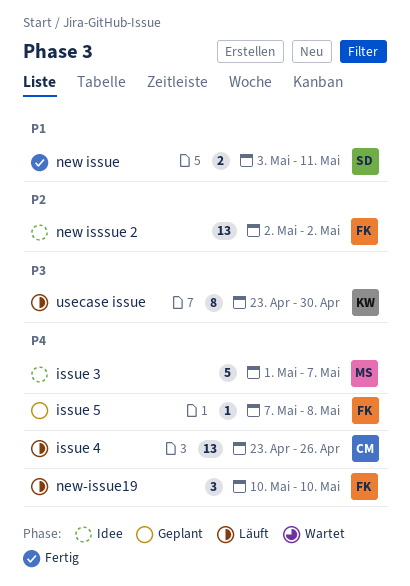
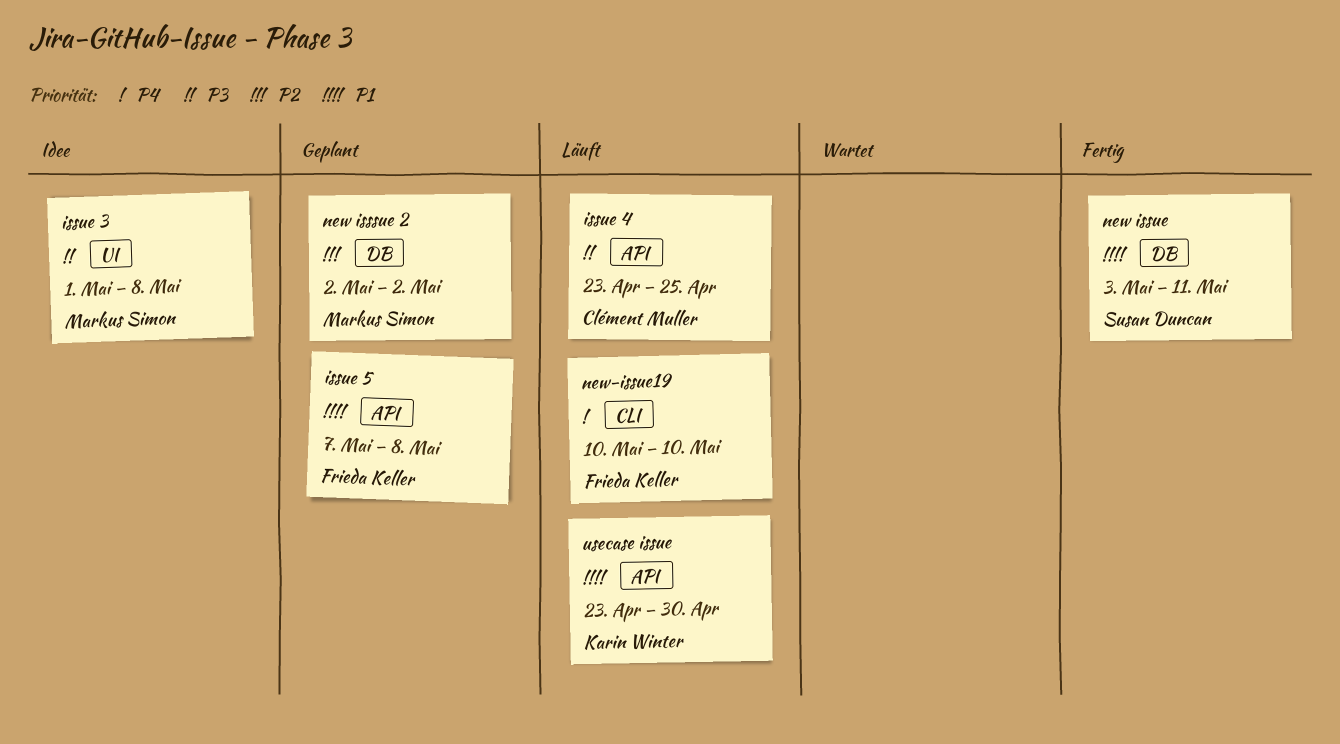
issue 3, priority: P4 -> P3
issue 3, due: May 7 -> May 8
issue 4, priority: P4 -> P3
issue 4, due: Apr 26 -> Apr 25
issue 5, priority: P4 -> P1
new isssue 2, status: Idee -> Geplant
new isssue 2, owner: Frieda Keller -> Markus Simon
usecase issue, priority: P3 -> P1

